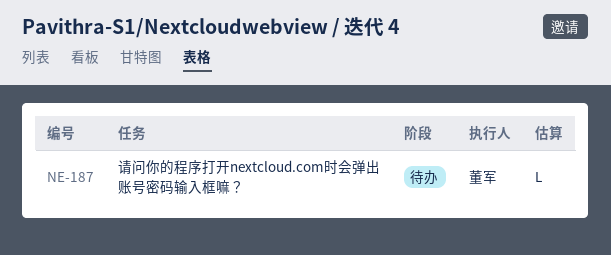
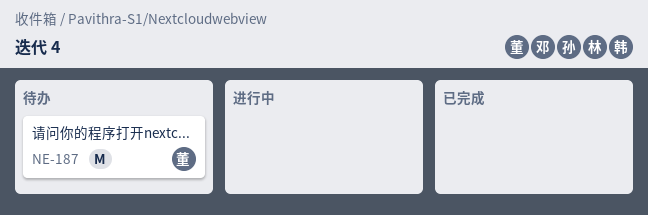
NE-187, estimate: L -> M

